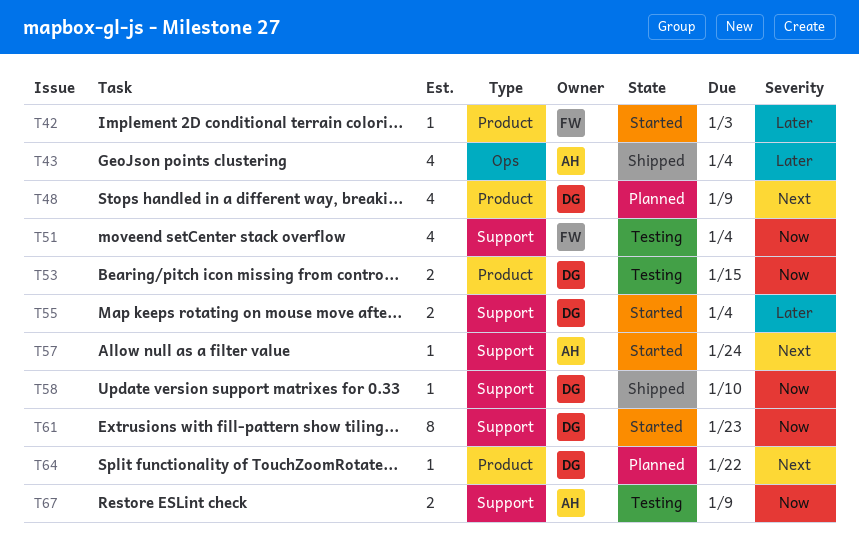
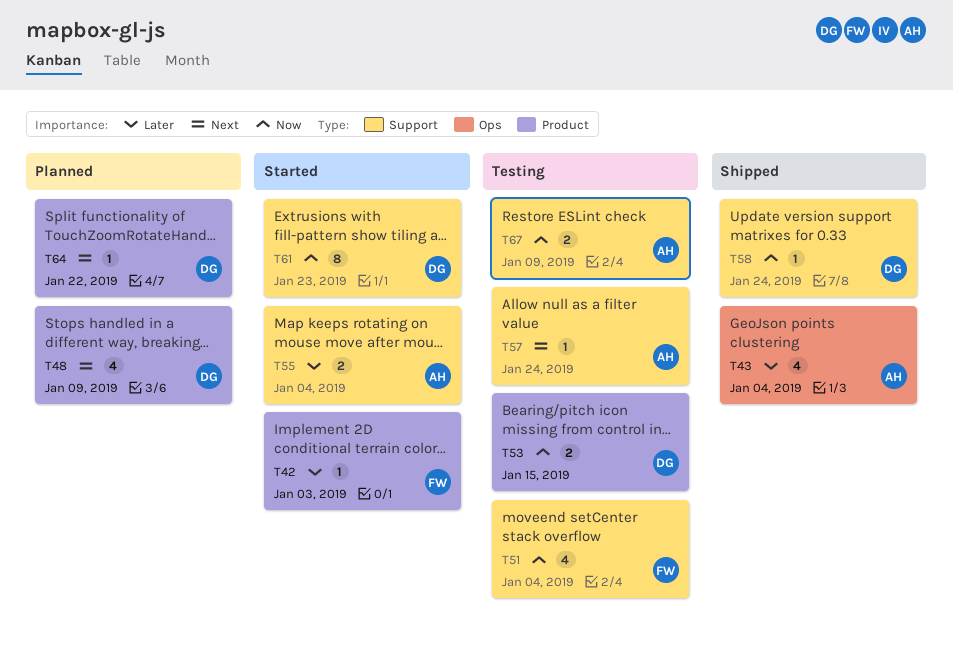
T55, owner: DG -> AH
T57, status: Started -> Testing
T58, due: Jan 10 -> Jan 24

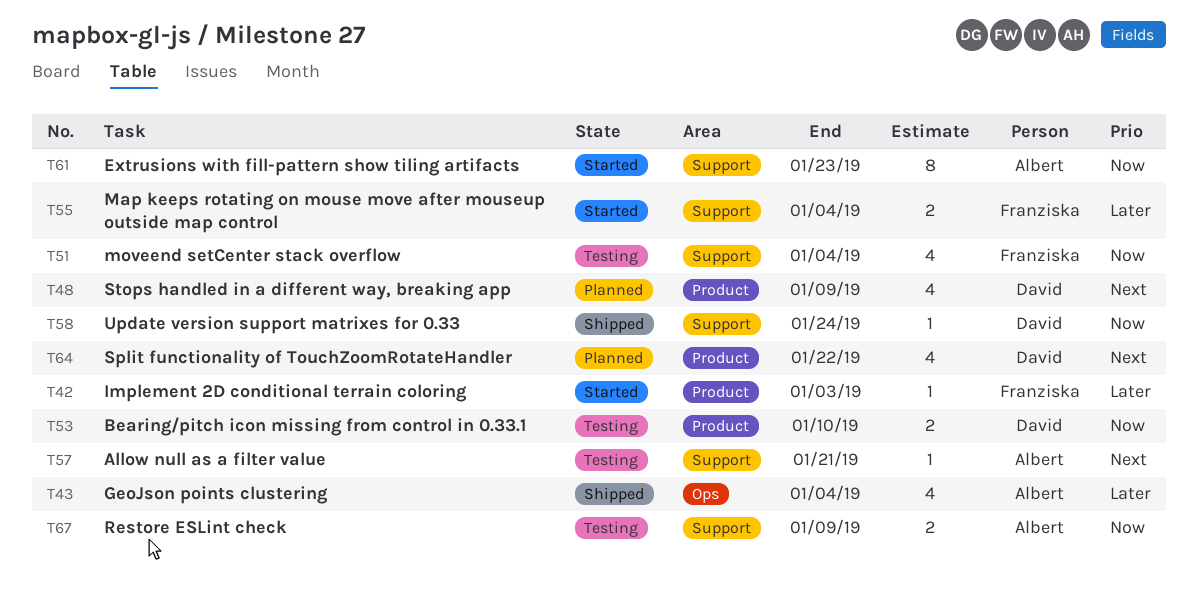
T53, due: Jan 15 -> Jan 10
T55, owner: Albert -> Franziska
T57, due: Jan 24 -> Jan 21
T61, owner: David -> Albert
T64, estimate: 1 -> 4

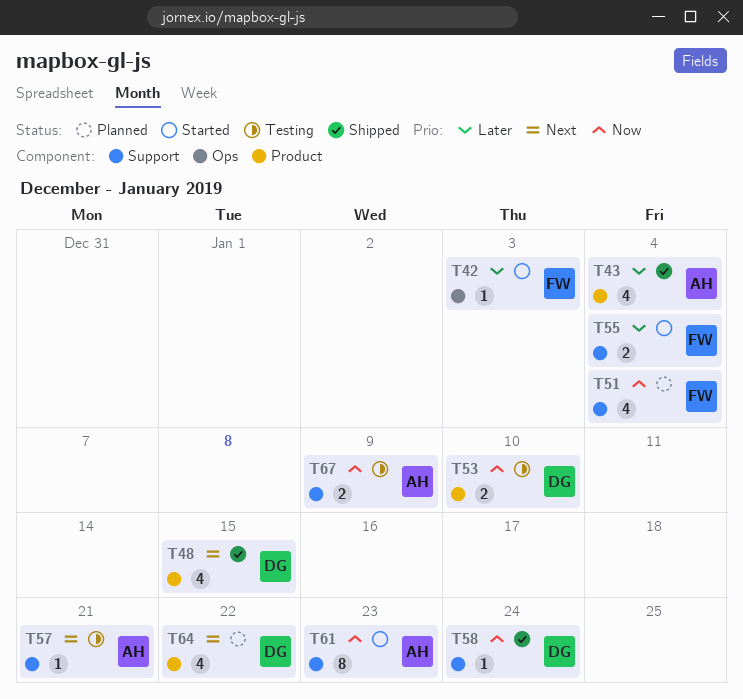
T42, label: Product -> Ops
T43, label: Ops -> Product
T48, status: Planned -> Shipped
T48, due: Jan 9 -> Jan 15
T51, status: Testing -> Planned

